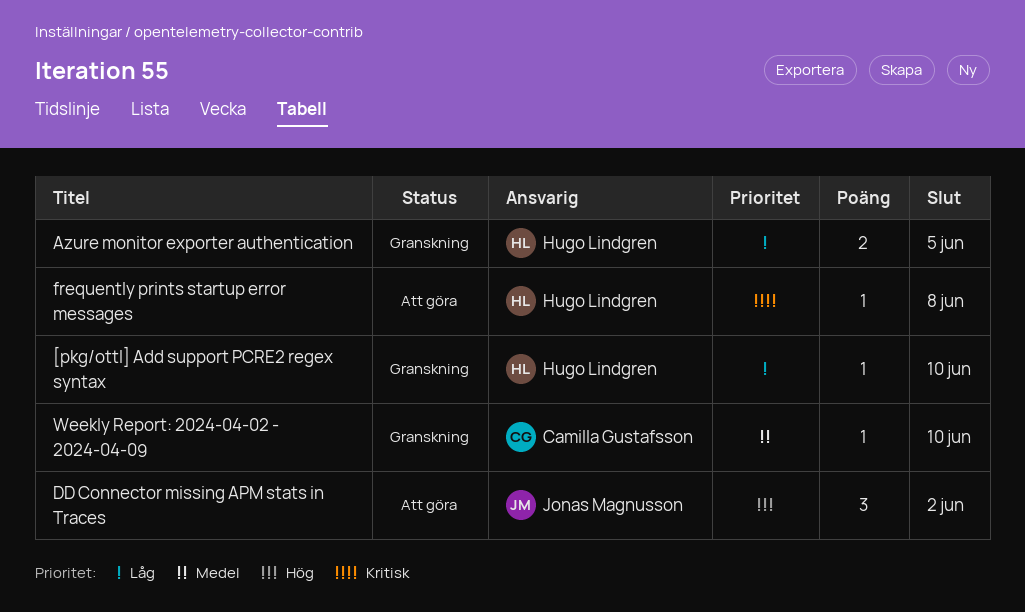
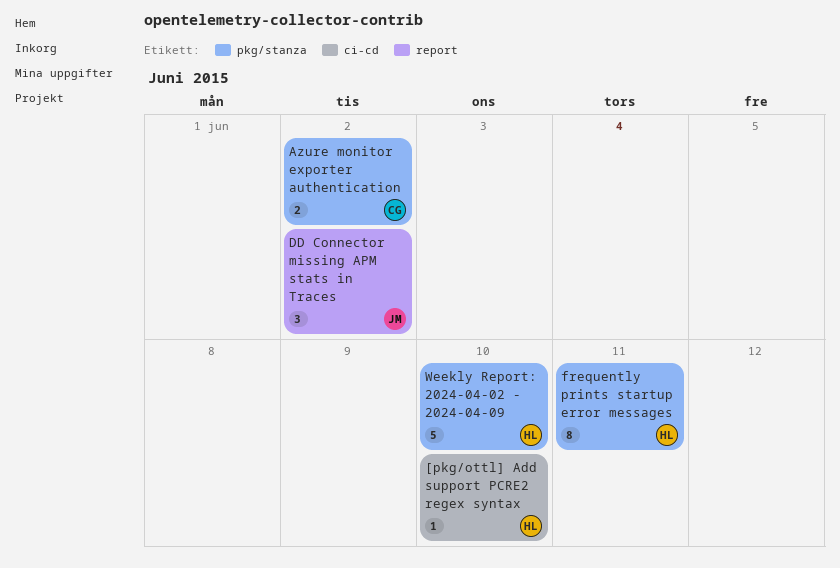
Azure monitor exporter authentication, owner: Hugo Lindgren -> Camilla Gustafsson
Azure monitor exporter authentication, due: Jun 5 -> Jun 2
frequently prints startup error messages, estimate: 1 -> 8
frequently prints startup error messages, due: Jun 8 -> Jun 11
Weekly Report: 2024-04-02 - 2024-04-09, owner: Camilla Gustafsson -> Hugo Lindgren
Weekly Report: 2024-04-02 - 2024-04-09, estimate: 1 -> 5

